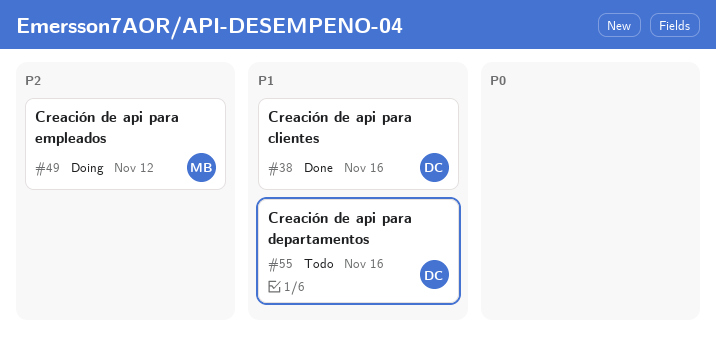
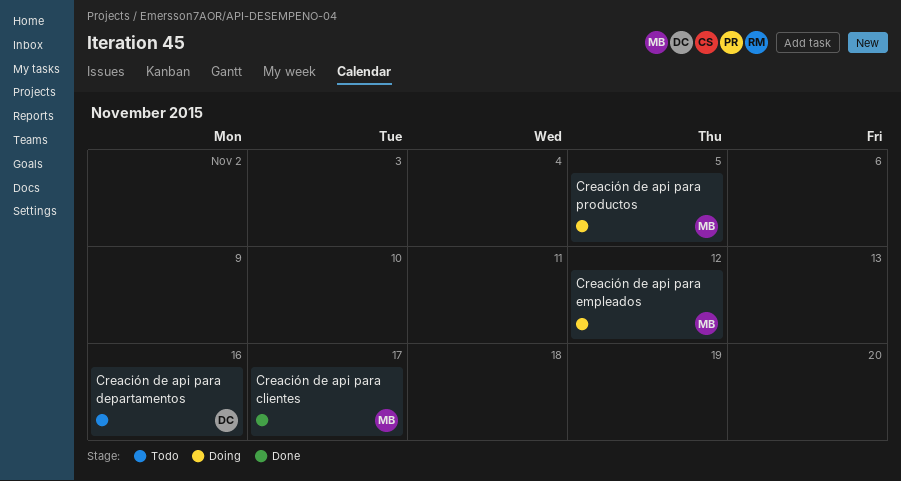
Creación de api para clientes, owner: DC -> MB
Creación de api para clientes, due: Nov 16 -> Nov 17
Creación de api para productos: none -> present

